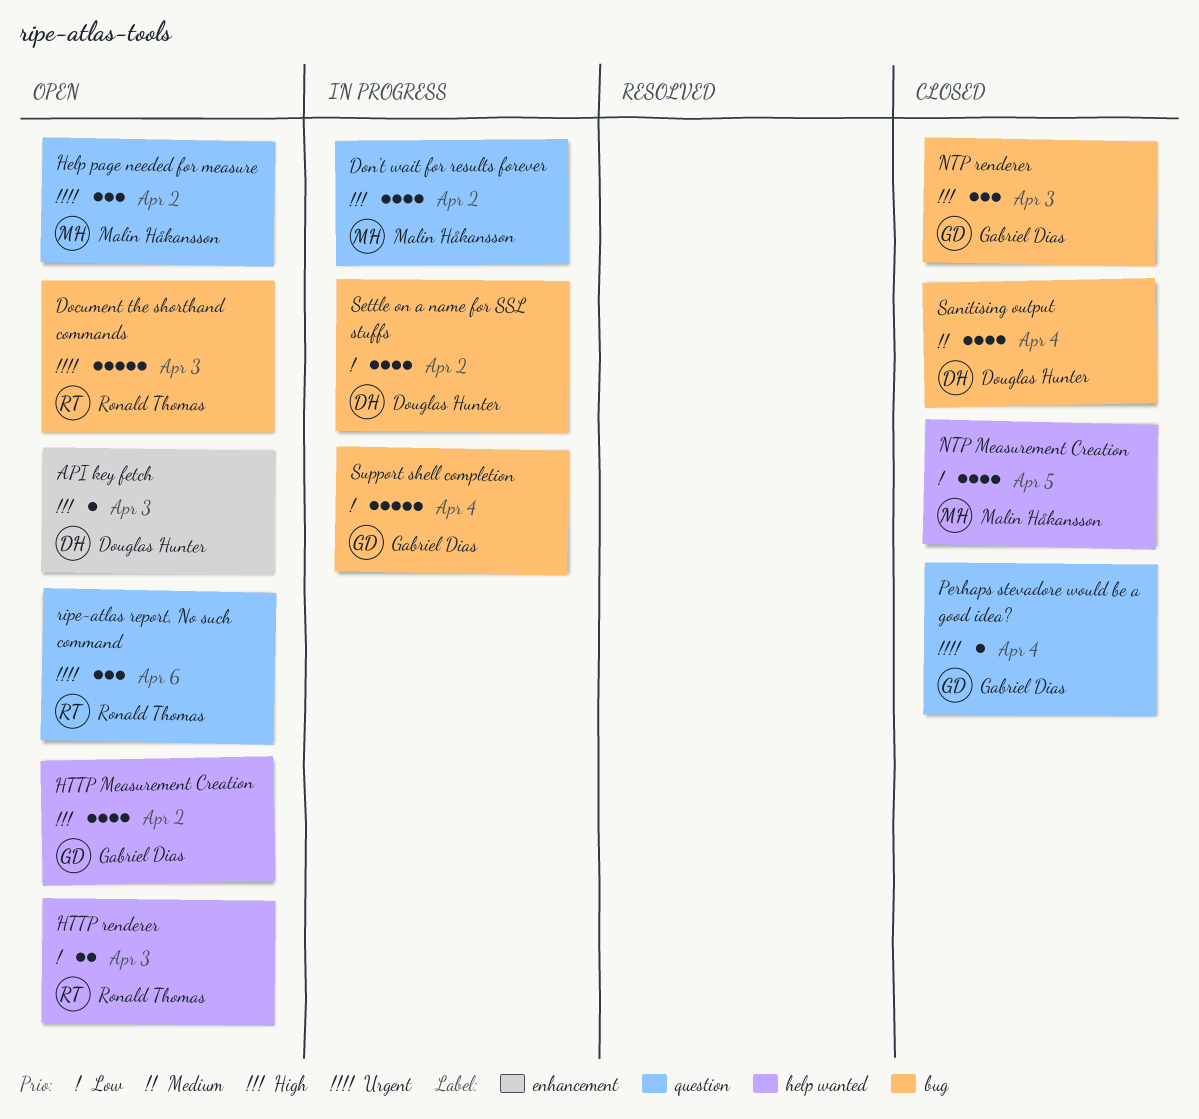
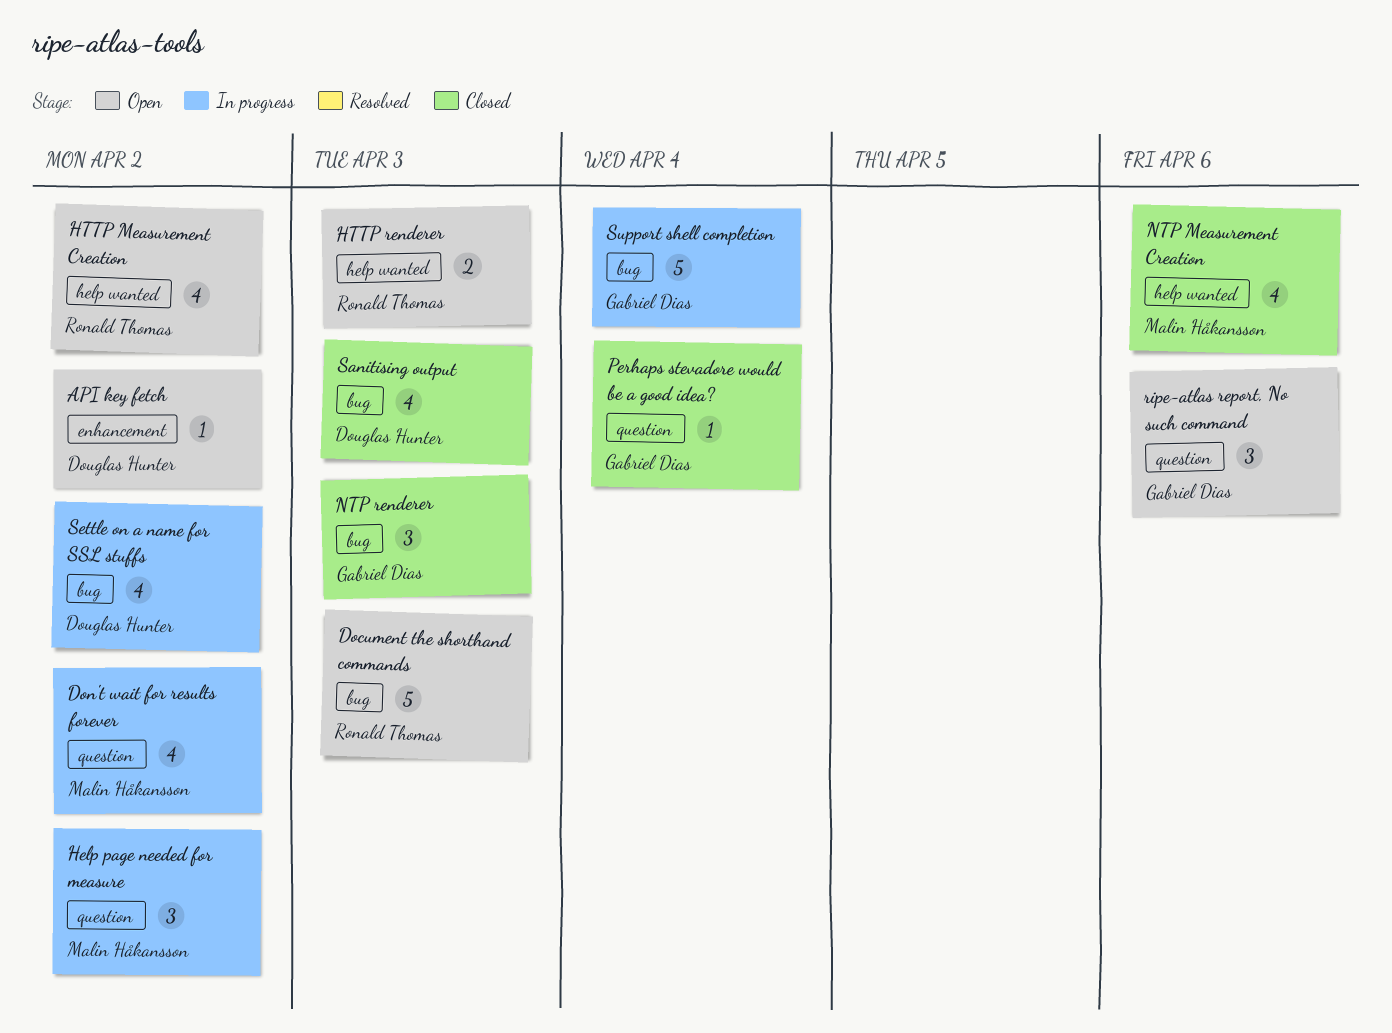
API key fetch, due: Apr 3 -> Apr 2
Help page needed for measure, status: Open -> In progress
HTTP Measurement Creation, owner: Gabriel Dias -> Ronald Thomas
NTP Measurement Creation, due: Apr 5 -> Apr 6
ripe-atlas report, No such command, owner: Ronald Thomas -> Gabriel Dias
Sanitising output, due: Apr 4 -> Apr 3

